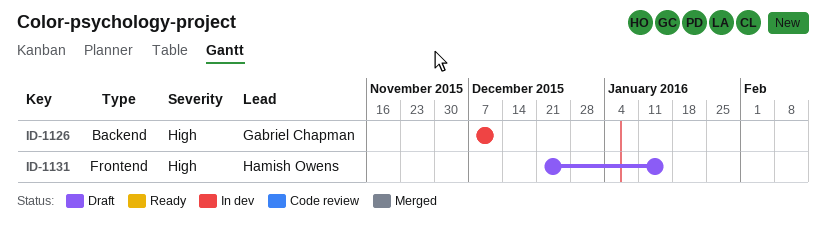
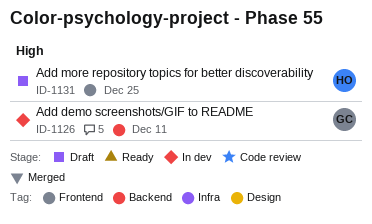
ID-1131, due: Jan 15 -> Dec 25

